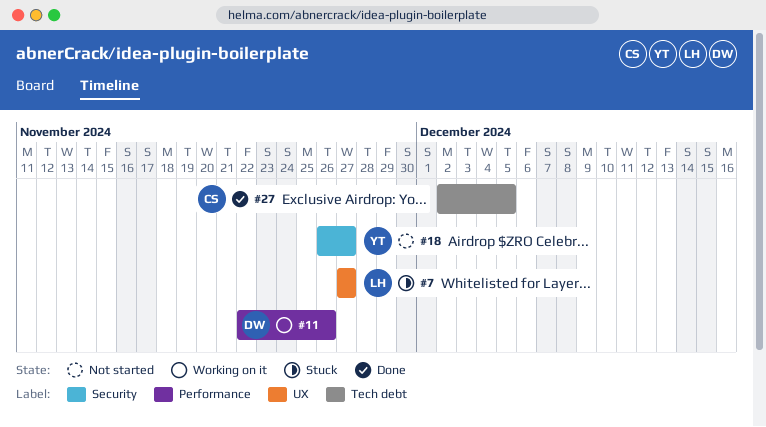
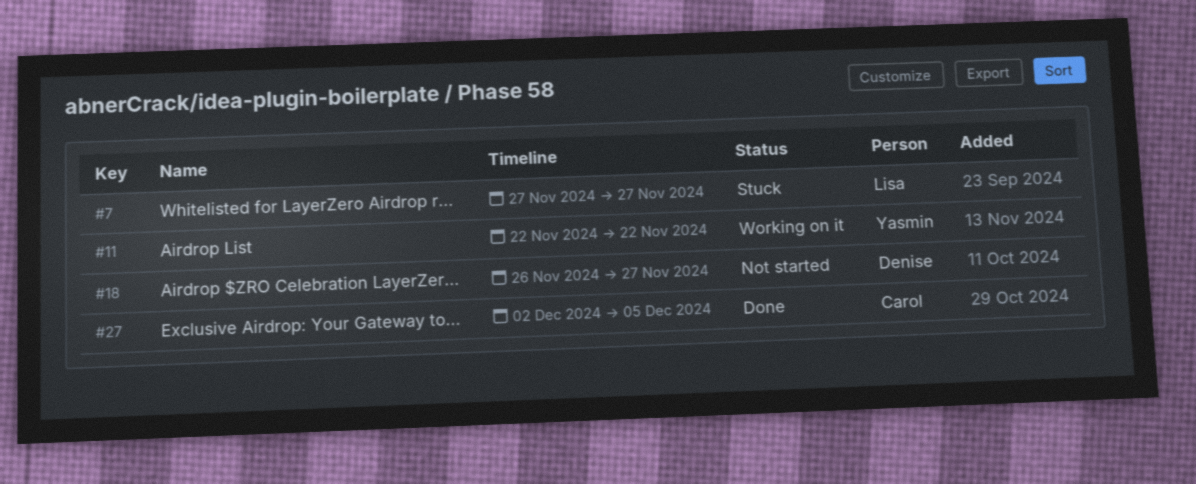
#11, owner: Denise -> Yasmin
#11, due: Nov 26 -> Nov 22
#18, owner: Yasmin -> Denise

